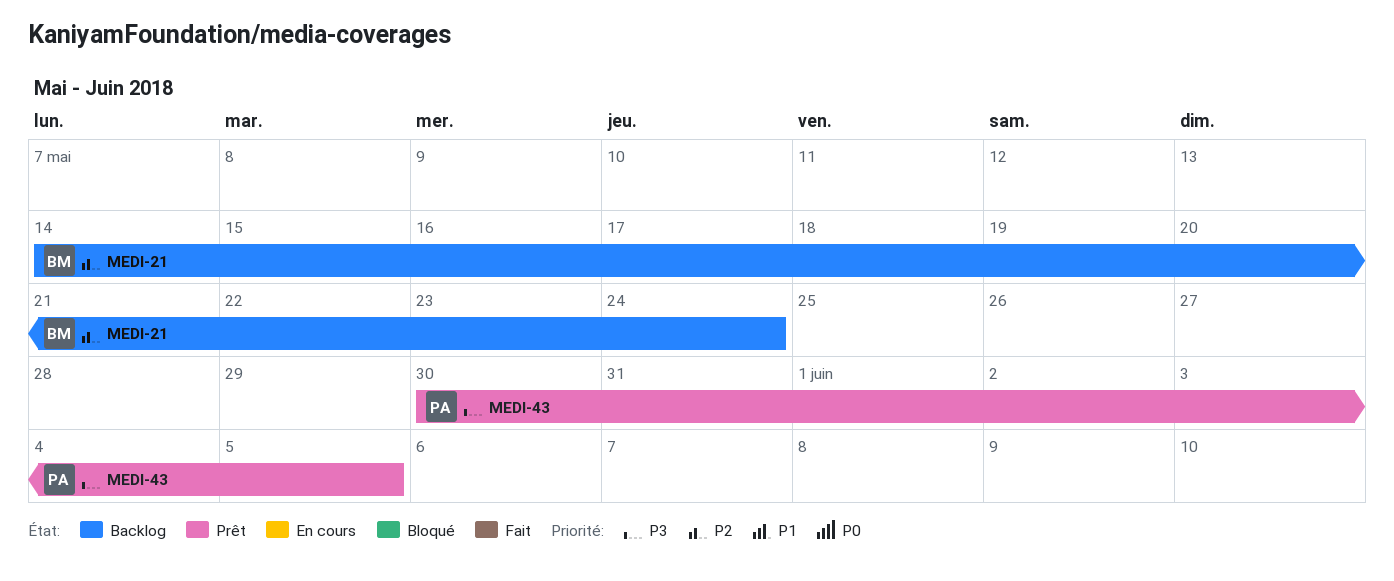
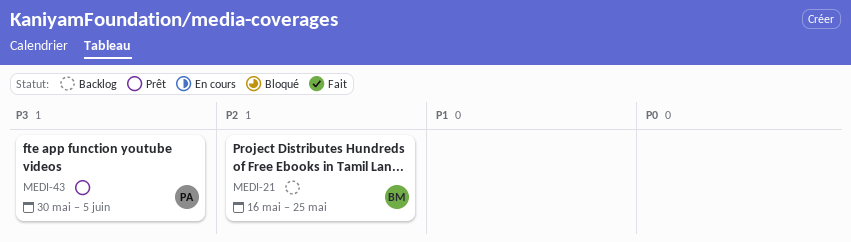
MEDI-21, start: May 14 -> May 16
MEDI-21, due: May 24 -> May 25

